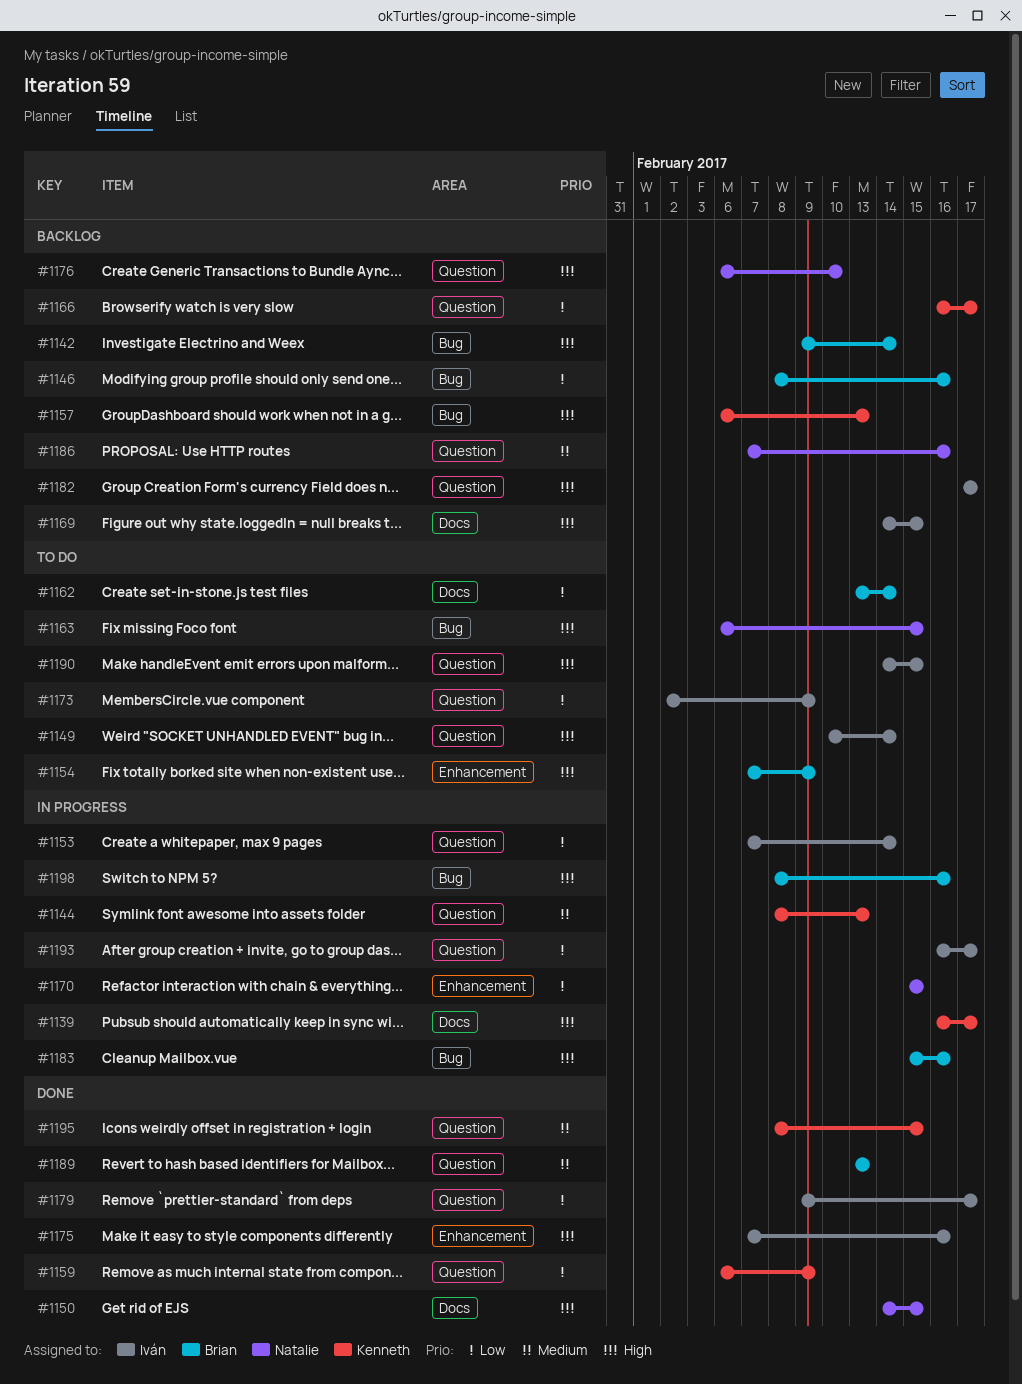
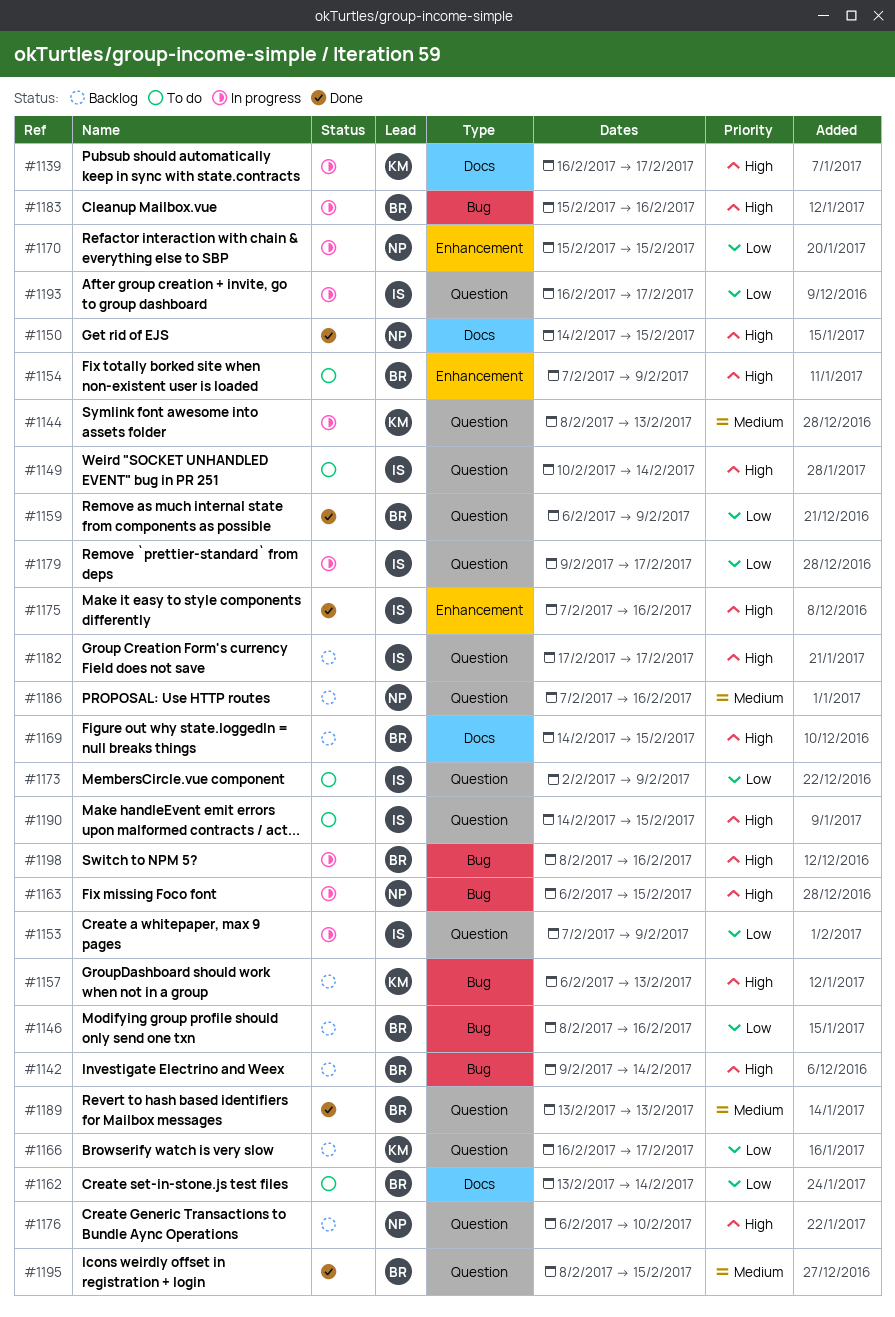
#1153, due: Feb 14 -> Feb 9
#1159, owner: Kenneth -> Brian
#1163, status: To do -> In progress
#1169, owner: Iván -> Brian
#1179, status: Done -> In progress
#1195, owner: Kenneth -> Brian

